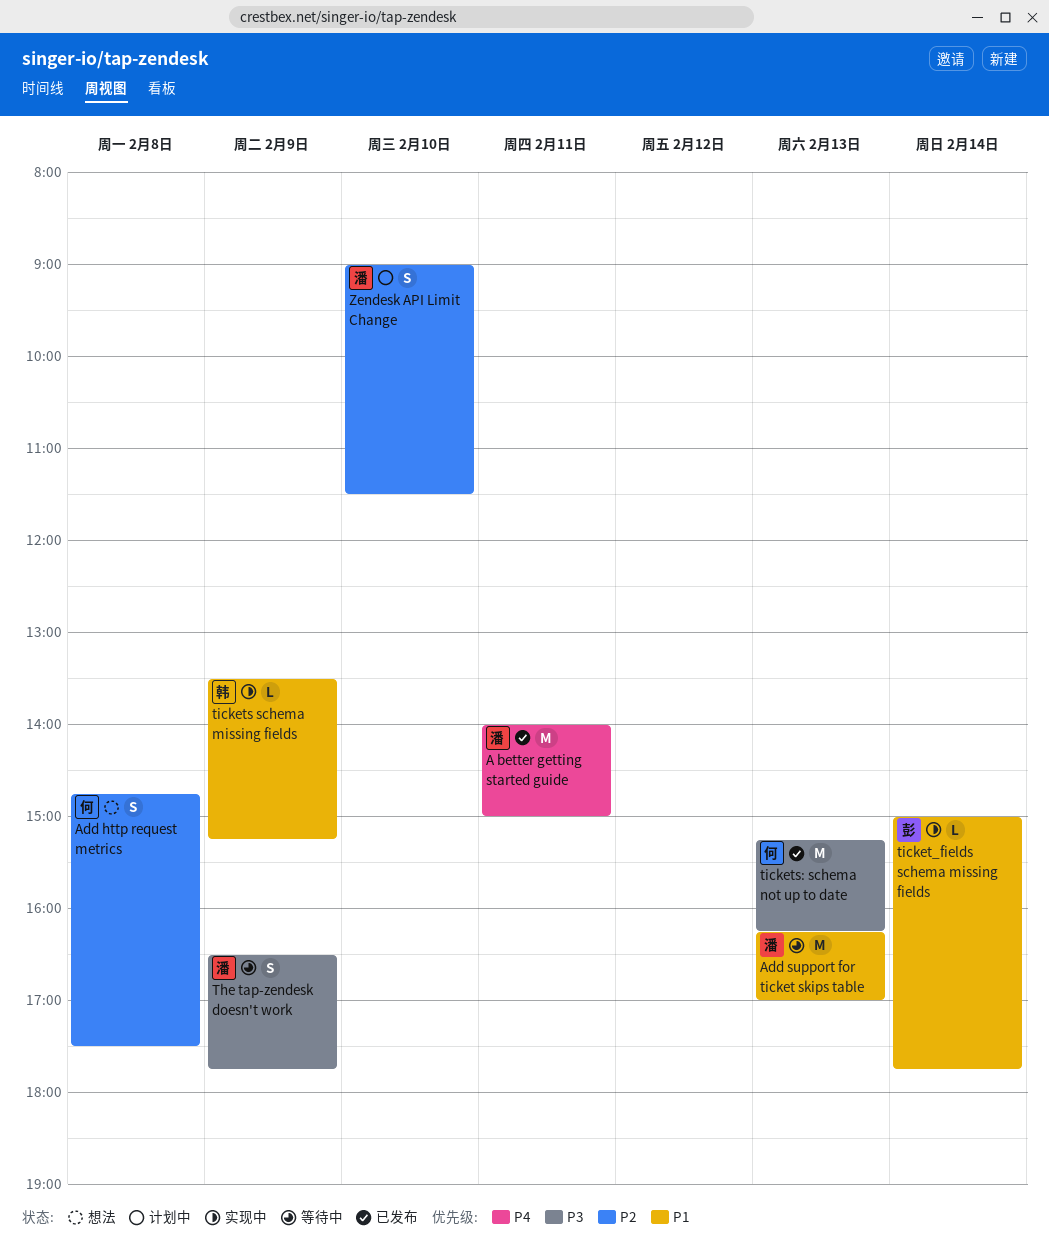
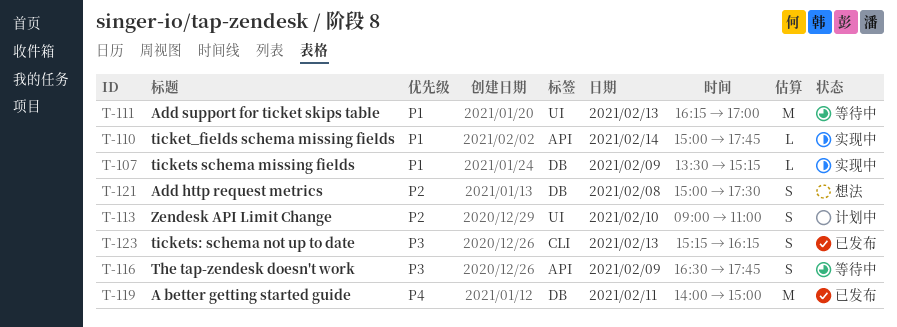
Add http request metrics, begins: 14:45 -> 15:00
tickets: schema not up to date, estimate: M -> S
Zendesk API Limit Change, ends: 11:30 -> 11:00

